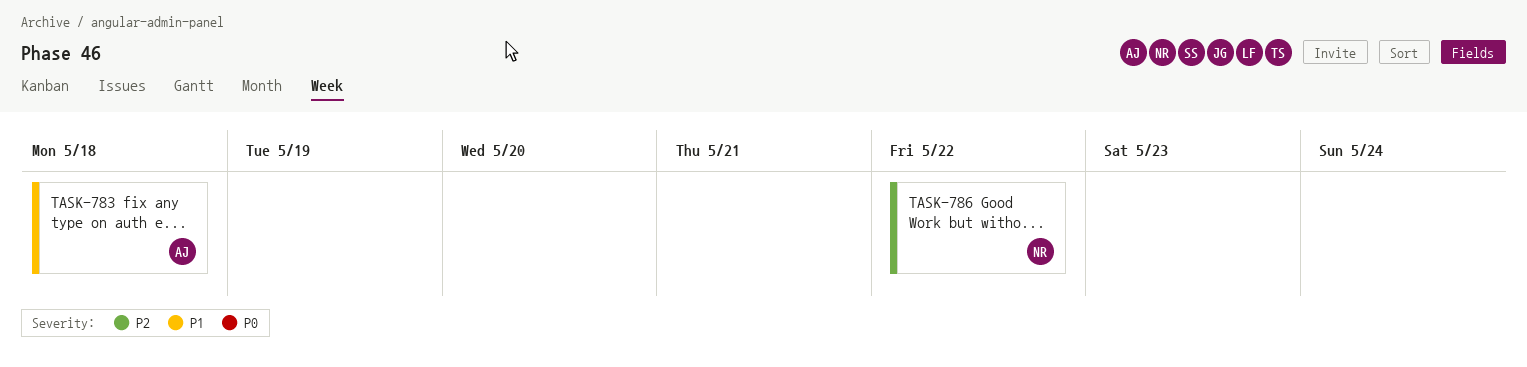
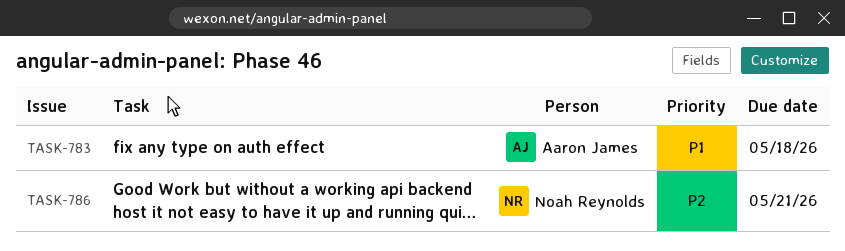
TASK-786, due: May 22 -> May 21

